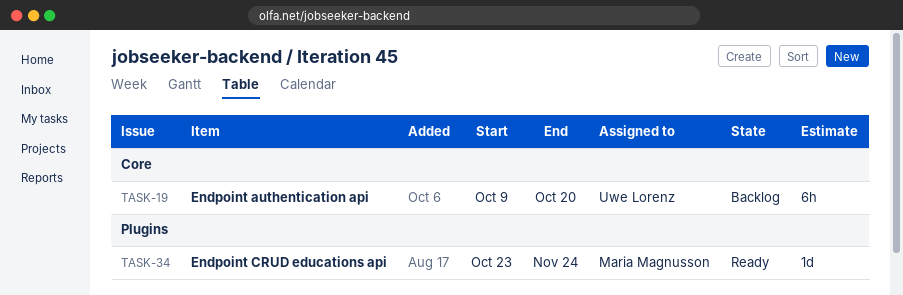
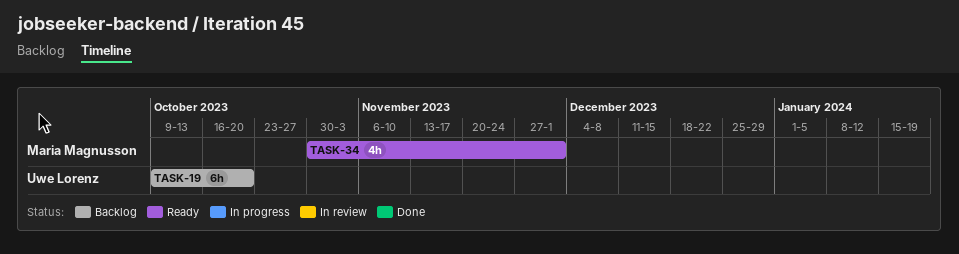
TASK-34, estimate: 1d -> 4h
TASK-34, start: Oct 23 -> Oct 30
TASK-34, due: Nov 24 -> Dec 1

